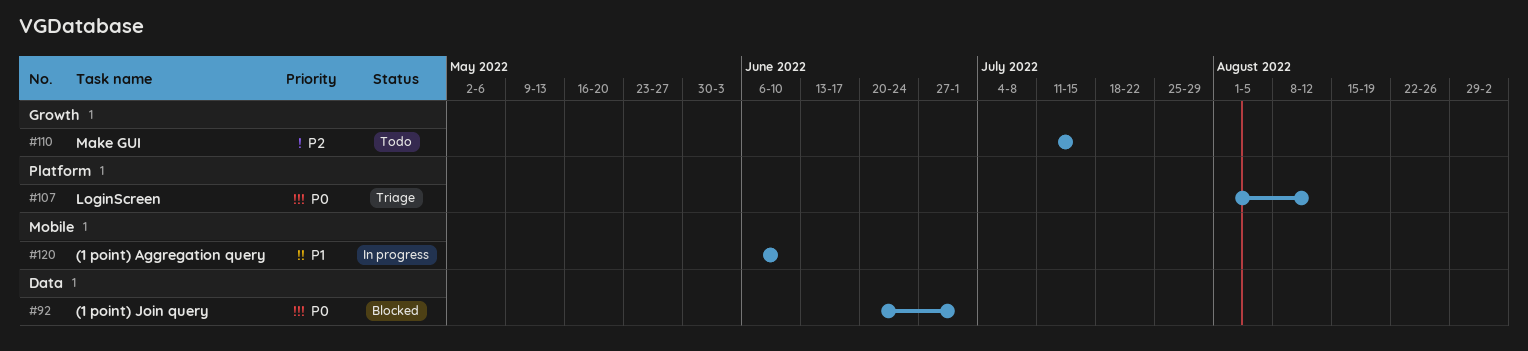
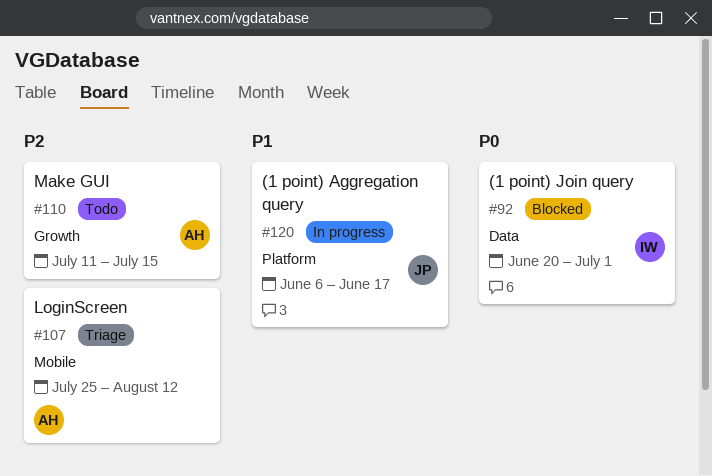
#107, priority: P0 -> P2
#107, label: Platform -> Mobile
#107, start: Aug 1 -> Jul 25
#120, label: Mobile -> Platform
#120, due: Jun 10 -> Jun 17

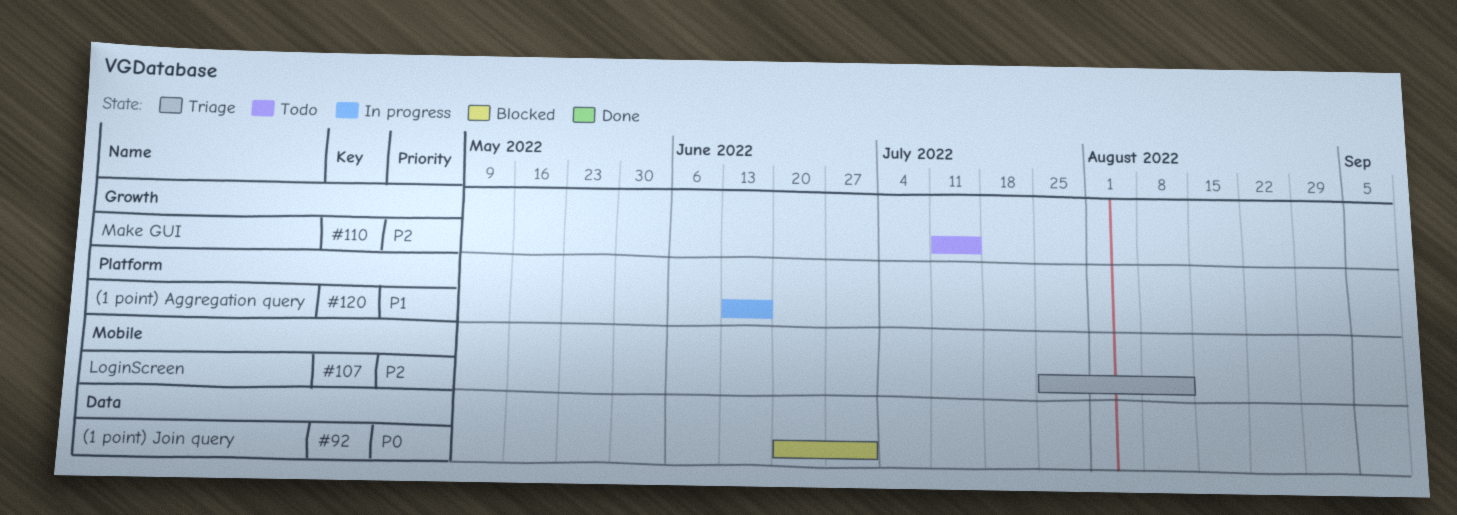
#120, start: Jun 6 -> Jun 13

